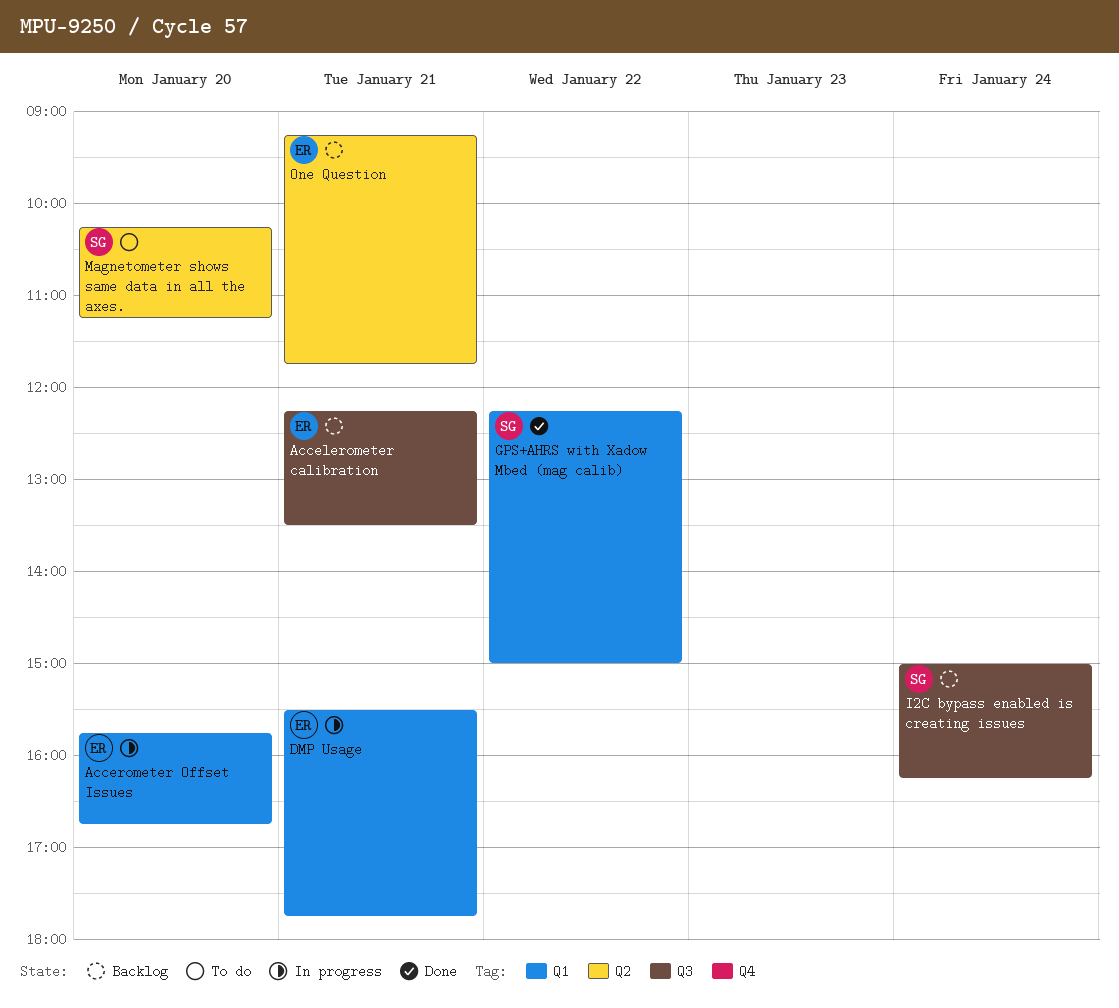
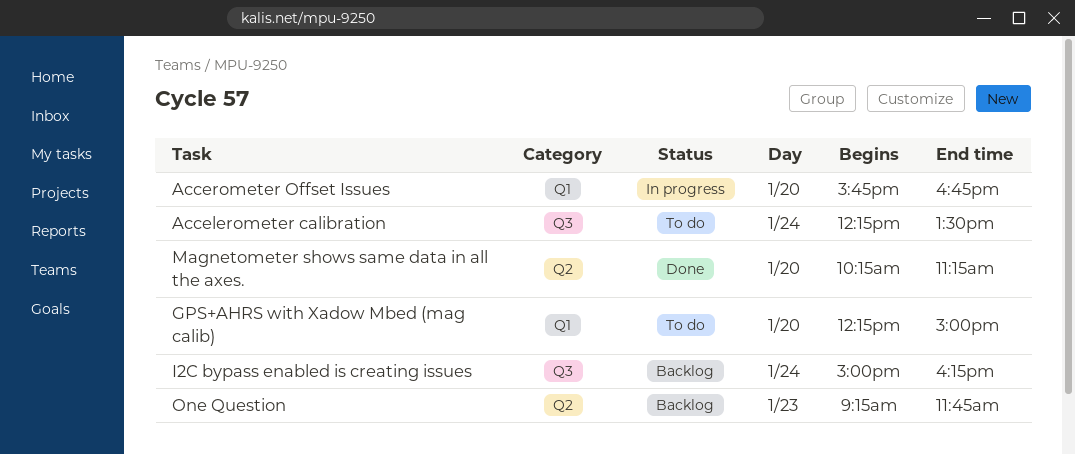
Accelerometer calibration, status: Backlog -> To do
Accelerometer calibration, day: Jan 21 -> Jan 24
DMP Usage: present -> none
GPS+AHRS with Xadow Mbed (mag calib), status: Done -> To do
GPS+AHRS with Xadow Mbed (mag calib), day: Jan 22 -> Jan 20
Magnetometer shows same data in all the axes., status: To do -> Done
One Question, day: Jan 21 -> Jan 23

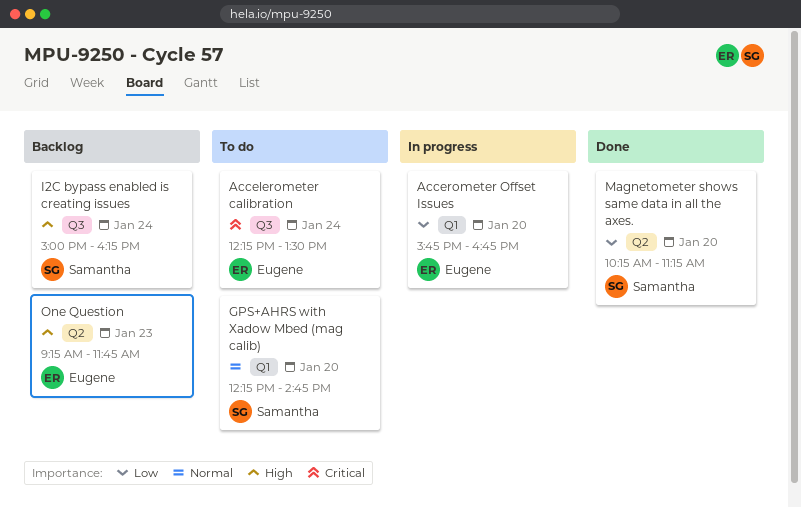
GPS+AHRS with Xadow Mbed (mag calib), ends: 15:00 -> 14:45

